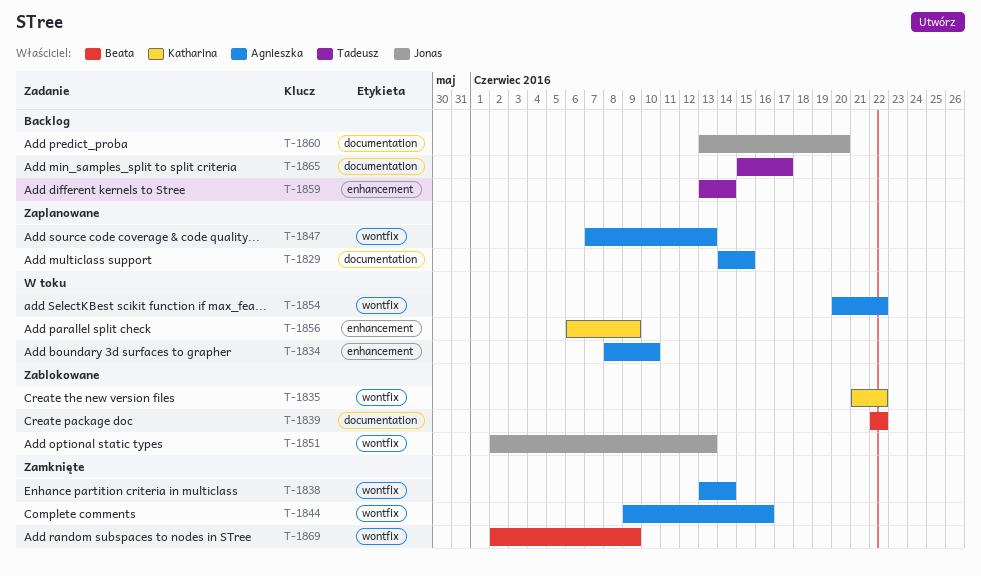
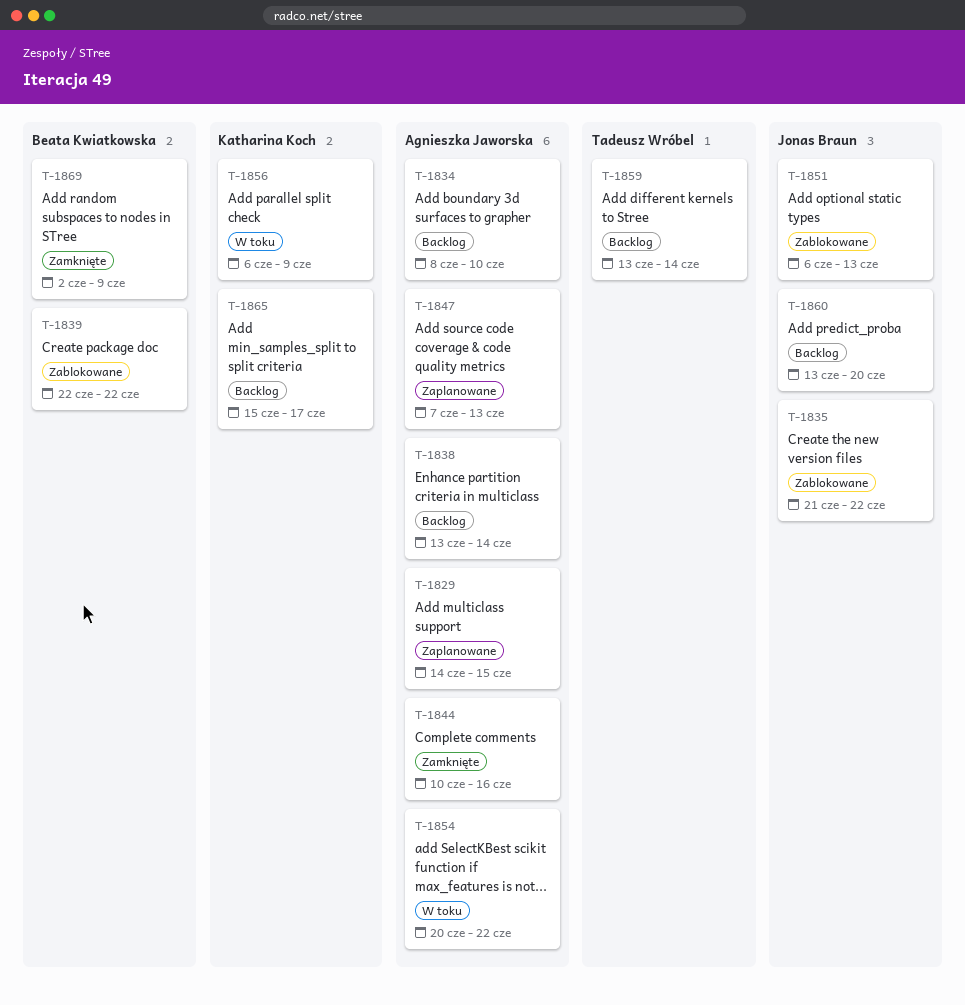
T-1834, status: W toku -> Backlog
T-1835, owner: Katharina Koch -> Jonas Braun
T-1838, status: Zamknięte -> Backlog
T-1844, start: Jun 9 -> Jun 10
T-1851, start: Jun 2 -> Jun 6
T-1865, owner: Tadeusz Wróbel -> Katharina Koch

